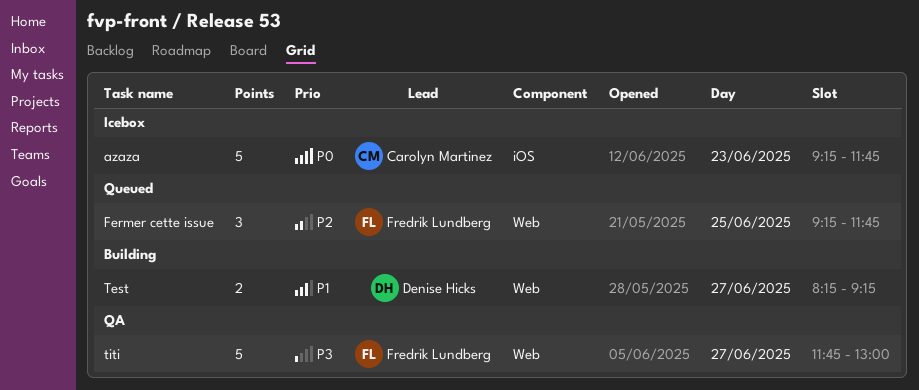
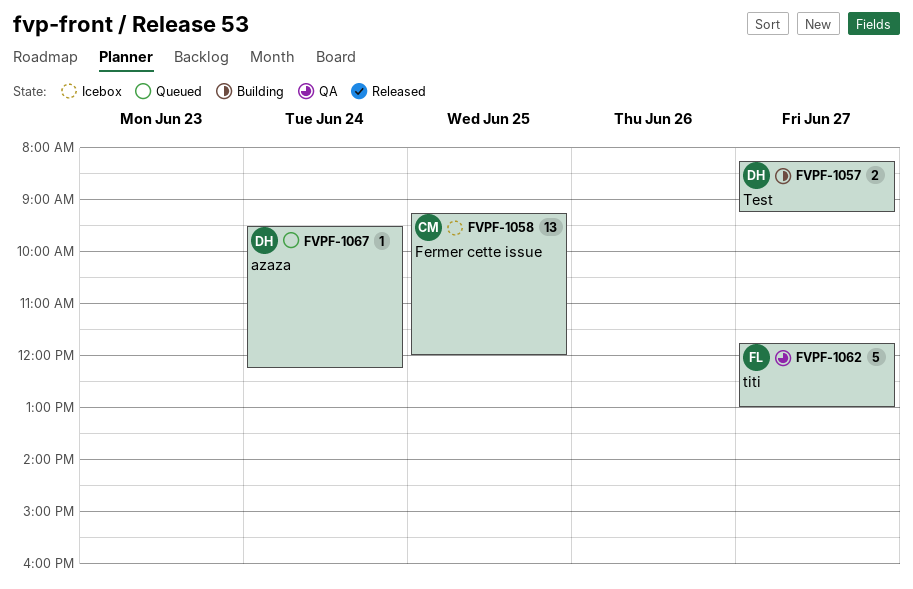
azaza, status: Icebox -> Queued
azaza, owner: Carolyn Martinez -> Denise Hicks
azaza, estimate: 5 -> 1
azaza, day: Jun 23 -> Jun 24
azaza, begins: 09:15 -> 09:30
azaza, ends: 11:45 -> 12:15
Fermer cette issue, status: Queued -> Icebox
Fermer cette issue, owner: Fredrik Lundberg -> Carolyn Martinez
Fermer cette issue, estimate: 3 -> 13
Fermer cette issue, ends: 11:45 -> 12:00

